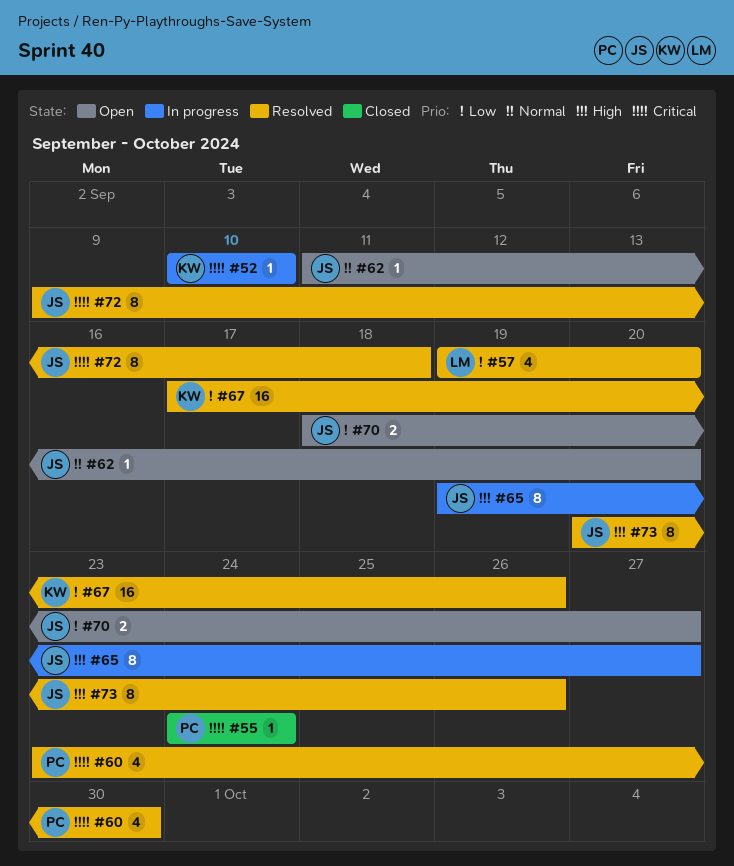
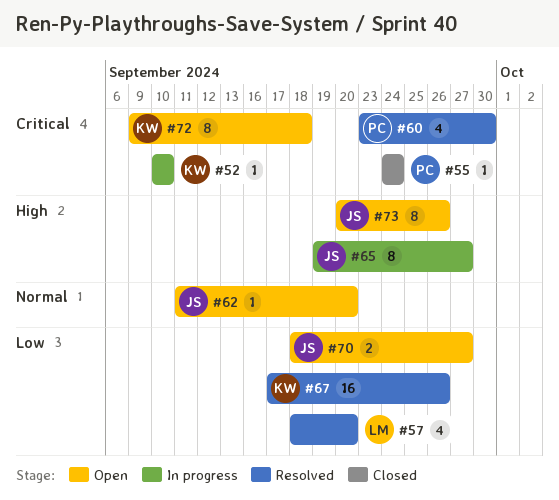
#57, start: Sep 19 -> Sep 18
#72, status: Resolved -> Open
#72, owner: JS -> KW
#73, status: Resolved -> Open

